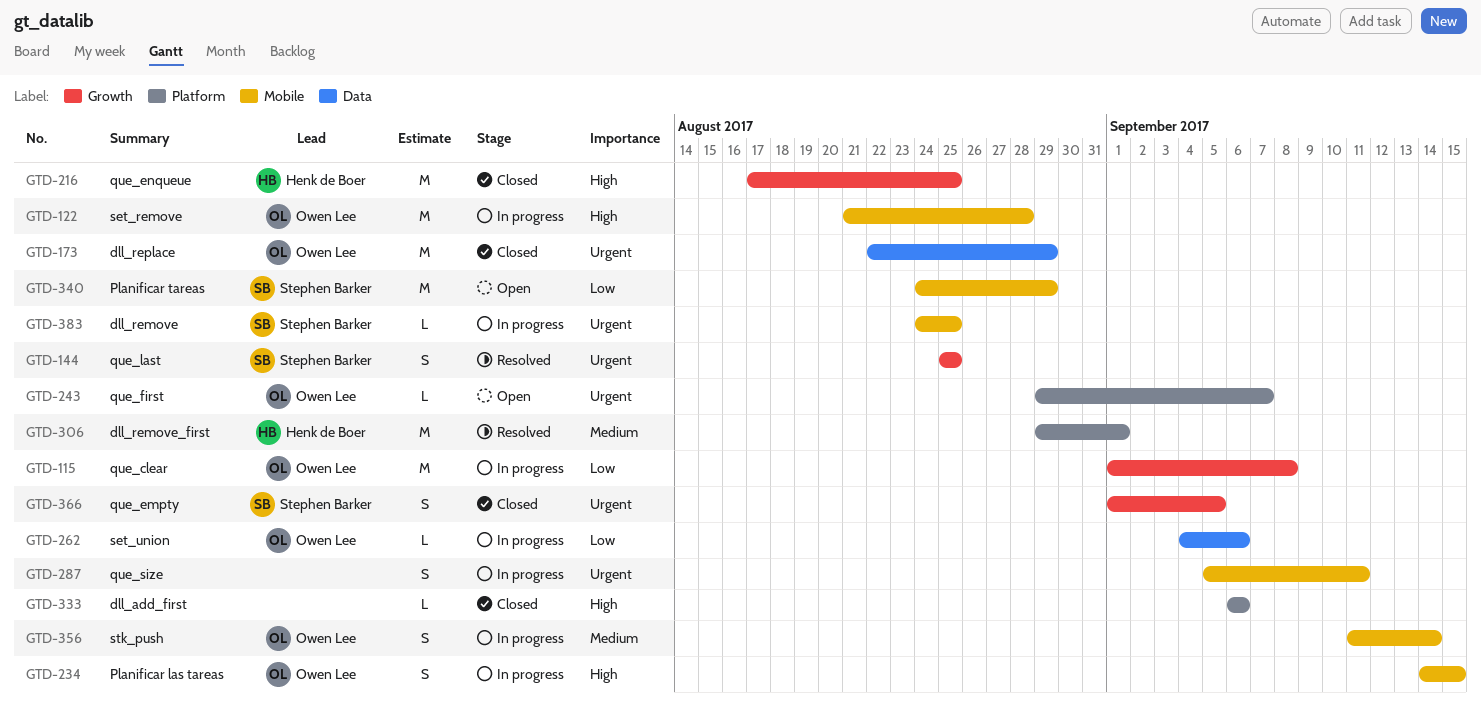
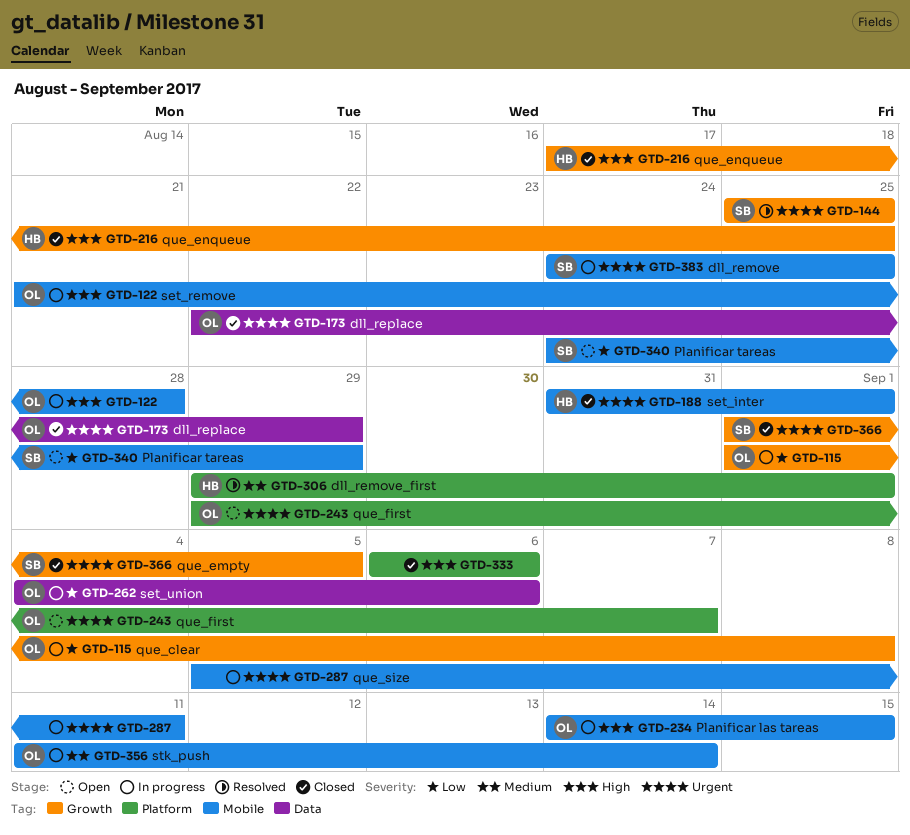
GTD-188: none -> present

